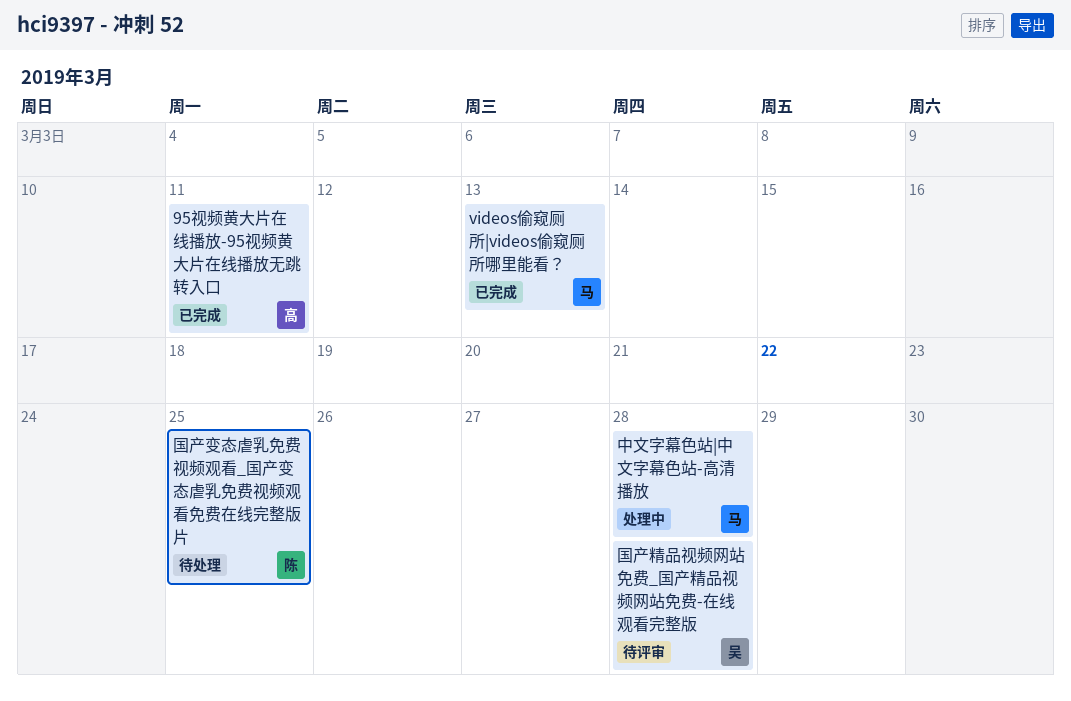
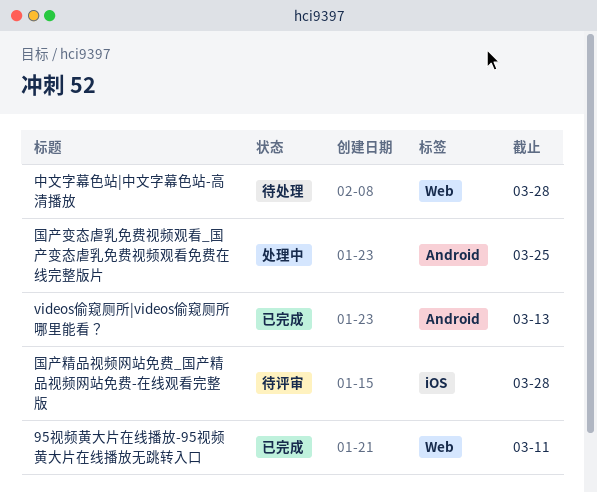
中文字幕色站|中文字幕色站-高清播放, status: 处理中 -> 待处理
国产变态虐乳免费视频观看_国产变态虐乳免费视频观看免费在线完整版片, status: 待处理 -> 处理中

